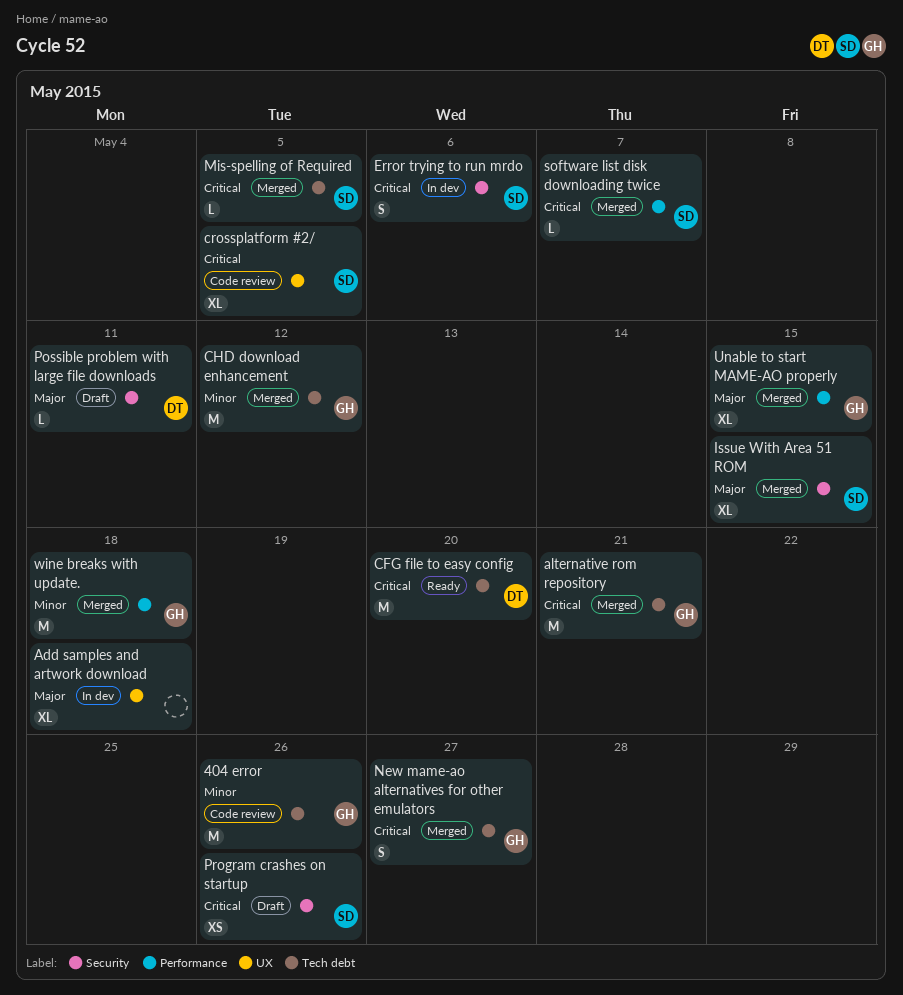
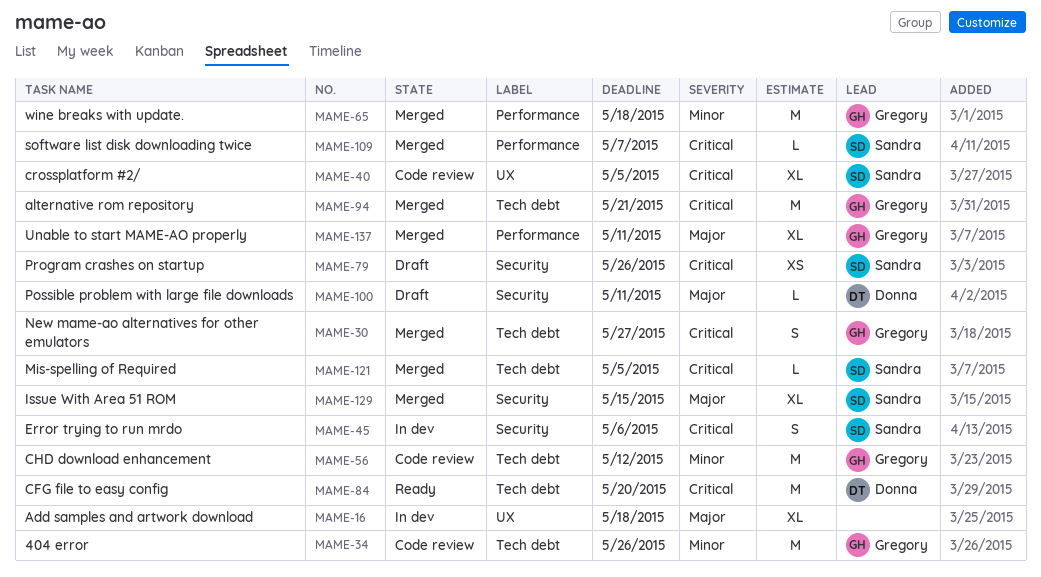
CHD download enhancement, status: Merged -> Code review
Unable to start MAME-AO properly, due: May 15 -> May 11

